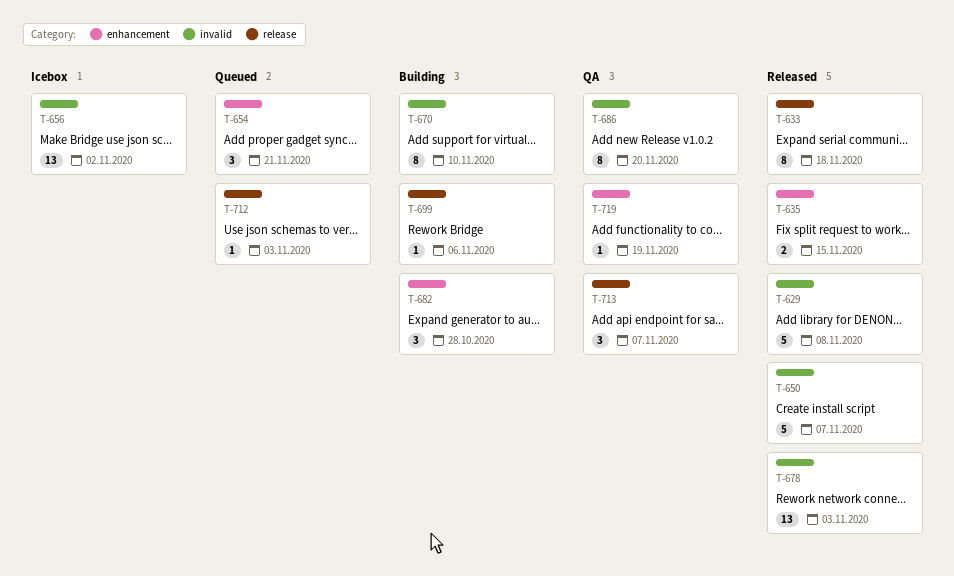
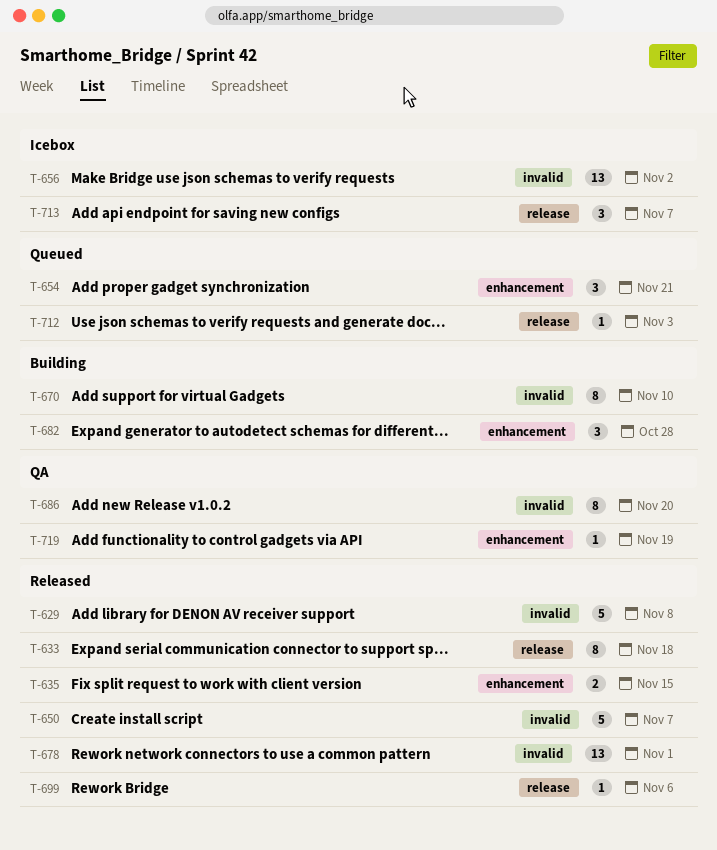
T-678, due: Nov 3 -> Nov 1
T-699, status: Building -> Released
T-713, status: QA -> Icebox

